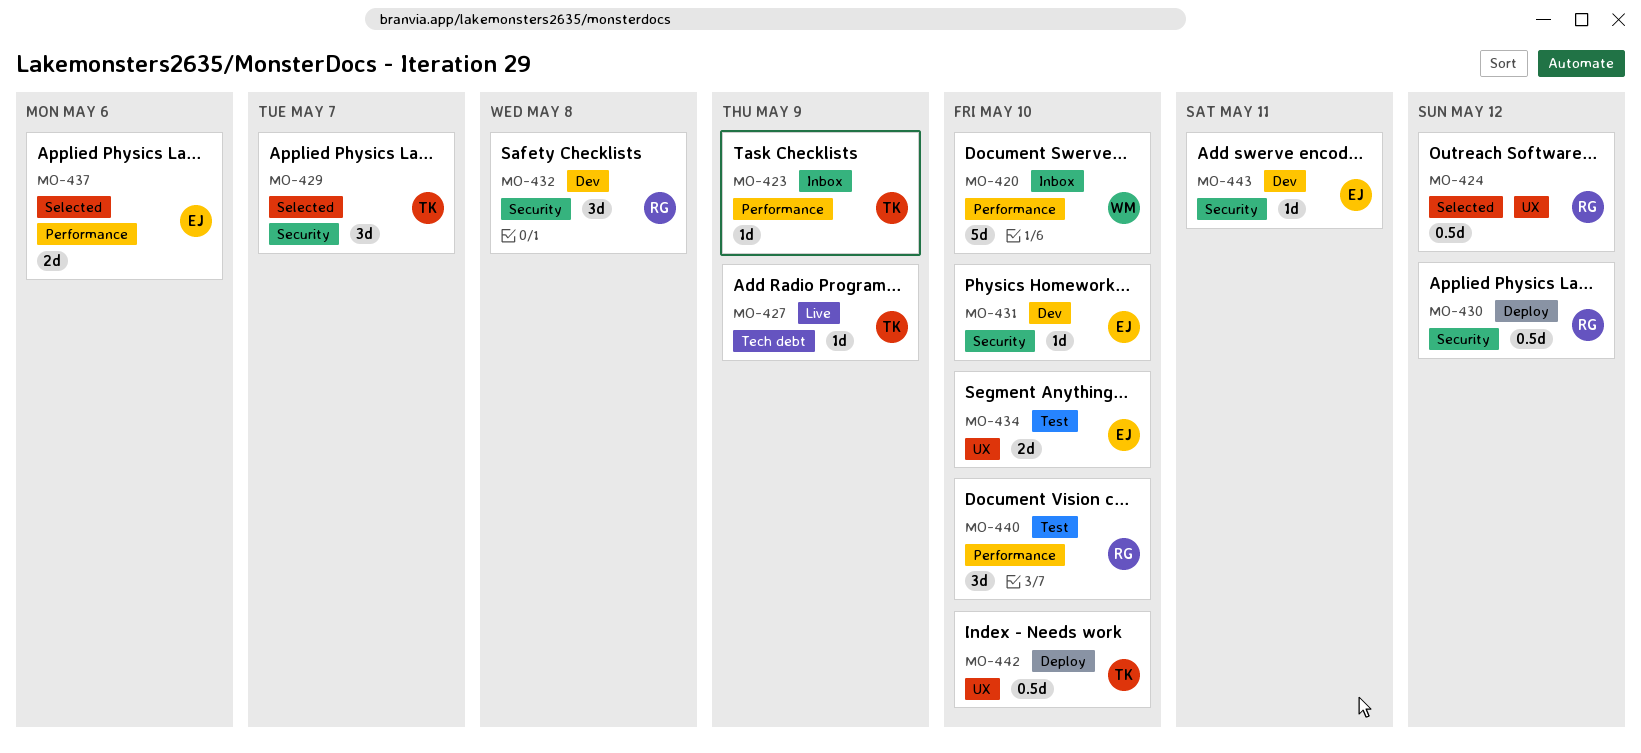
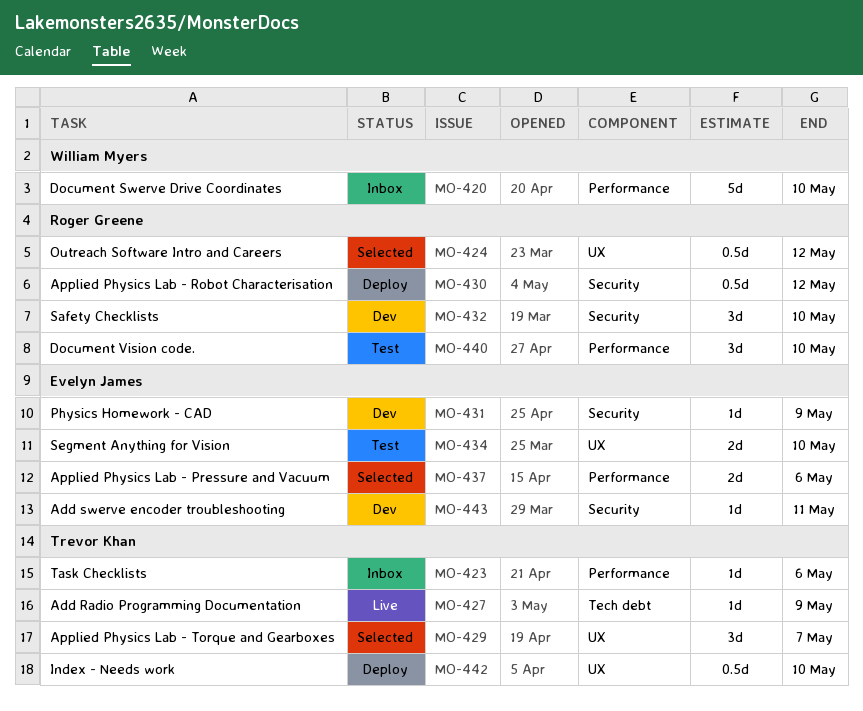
MO-423, due: May 9 -> May 6
MO-429, label: Security -> UX
MO-431, due: May 10 -> May 9
MO-432, due: May 8 -> May 10

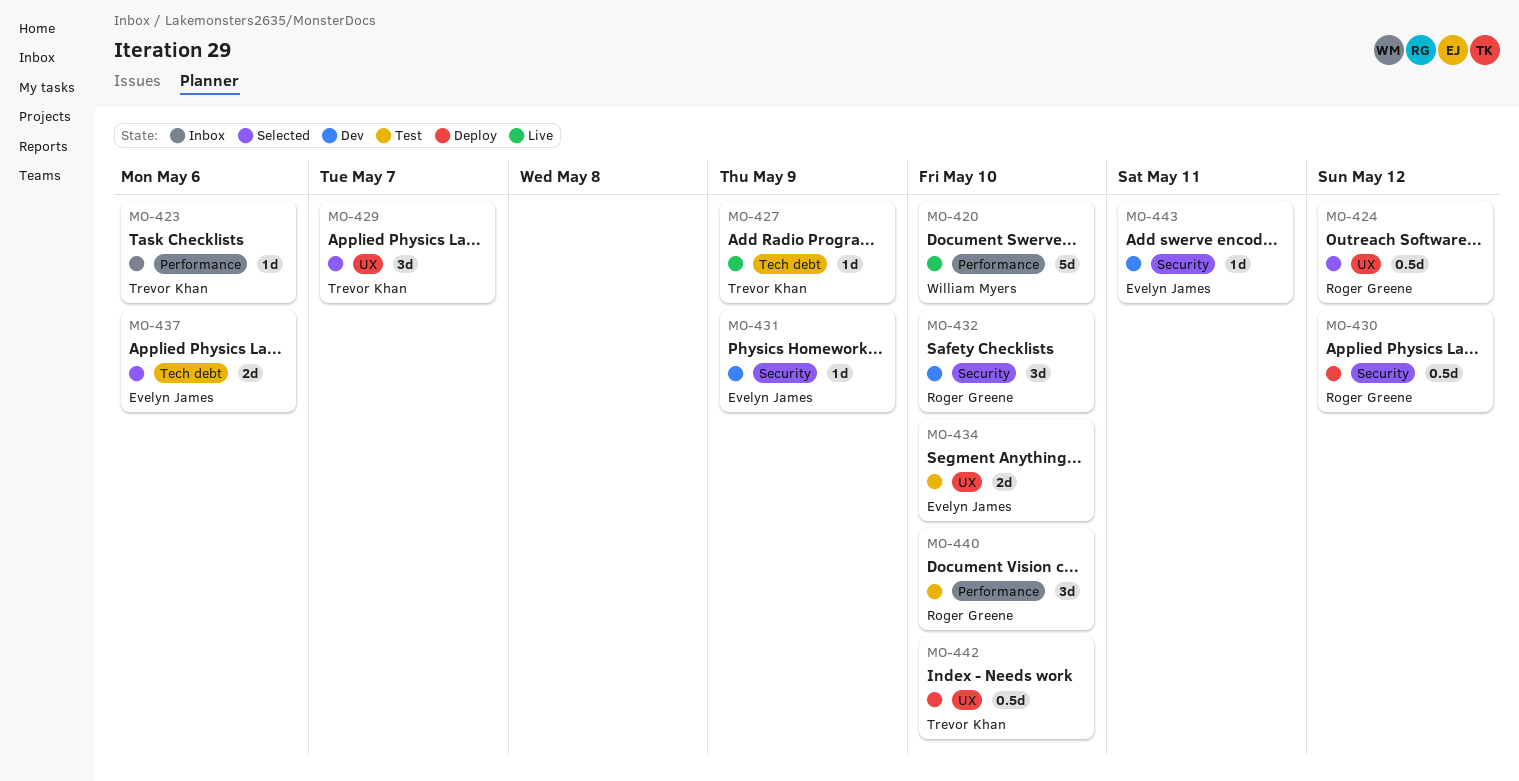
MO-420, status: Inbox -> Live
MO-437, label: Performance -> Tech debt

